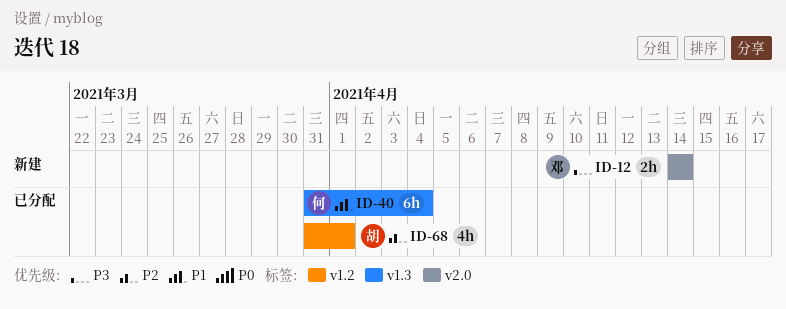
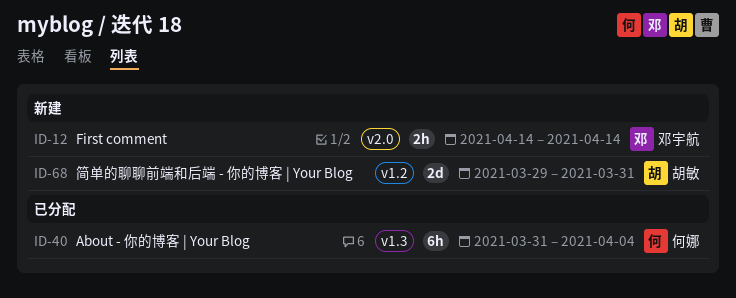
ID-68, status: 已分配 -> 新建
ID-68, estimate: 4h -> 2d
ID-68, start: Mar 31 -> Mar 29
ID-68, due: Apr 1 -> Mar 31

